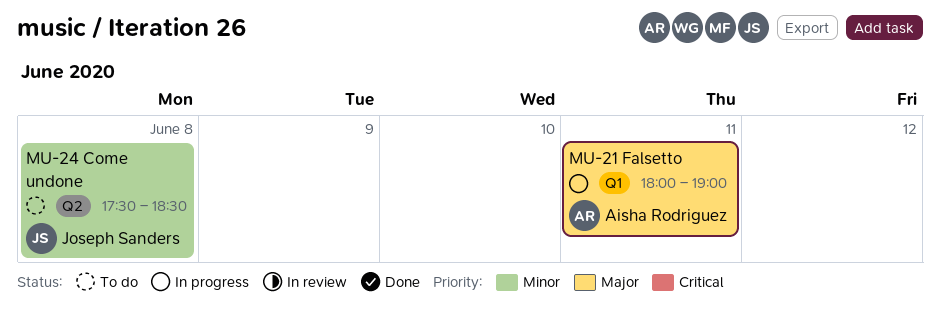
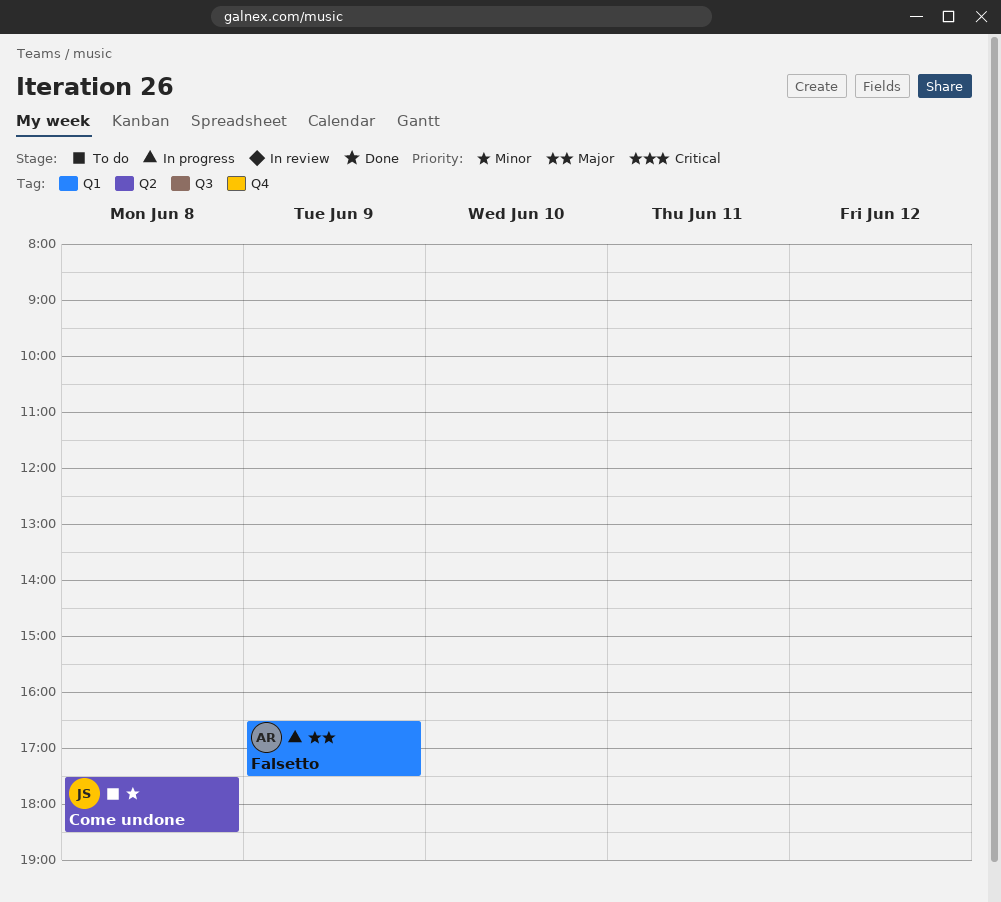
Falsetto, day: Jun 11 -> Jun 9
Falsetto, begins: 18:00 -> 16:30
Falsetto, ends: 19:00 -> 17:30

